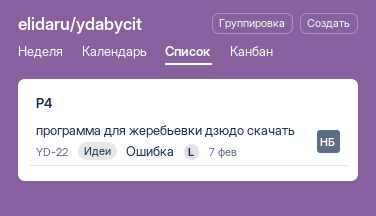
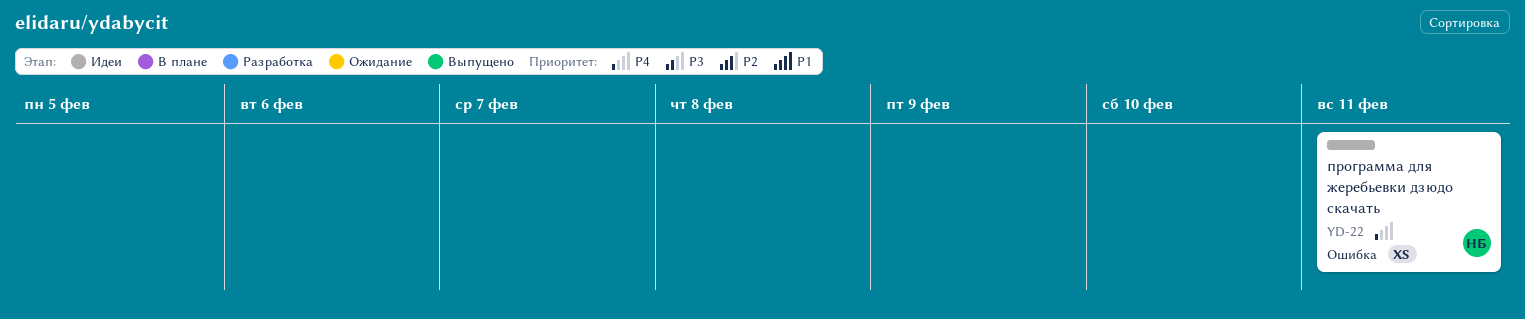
YD-22, estimate: L -> XS
YD-22, due: Feb 7 -> Feb 11

